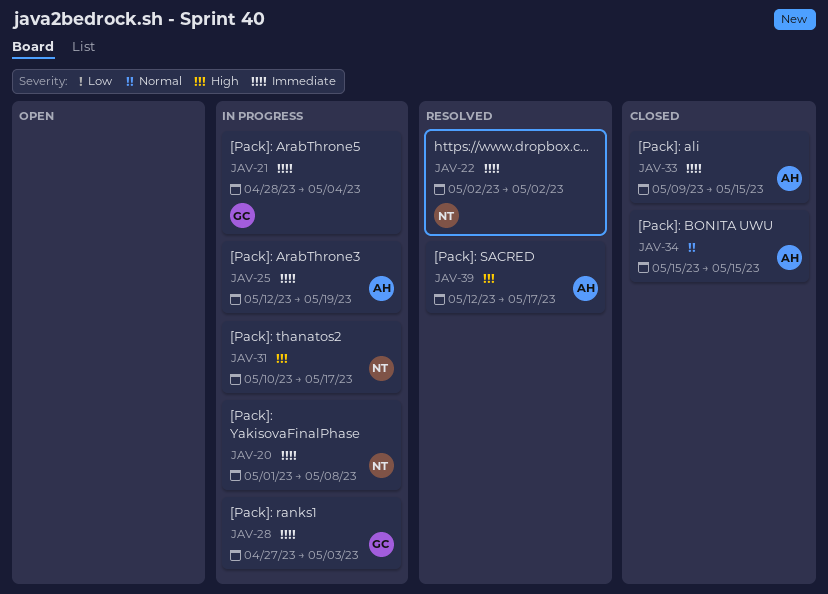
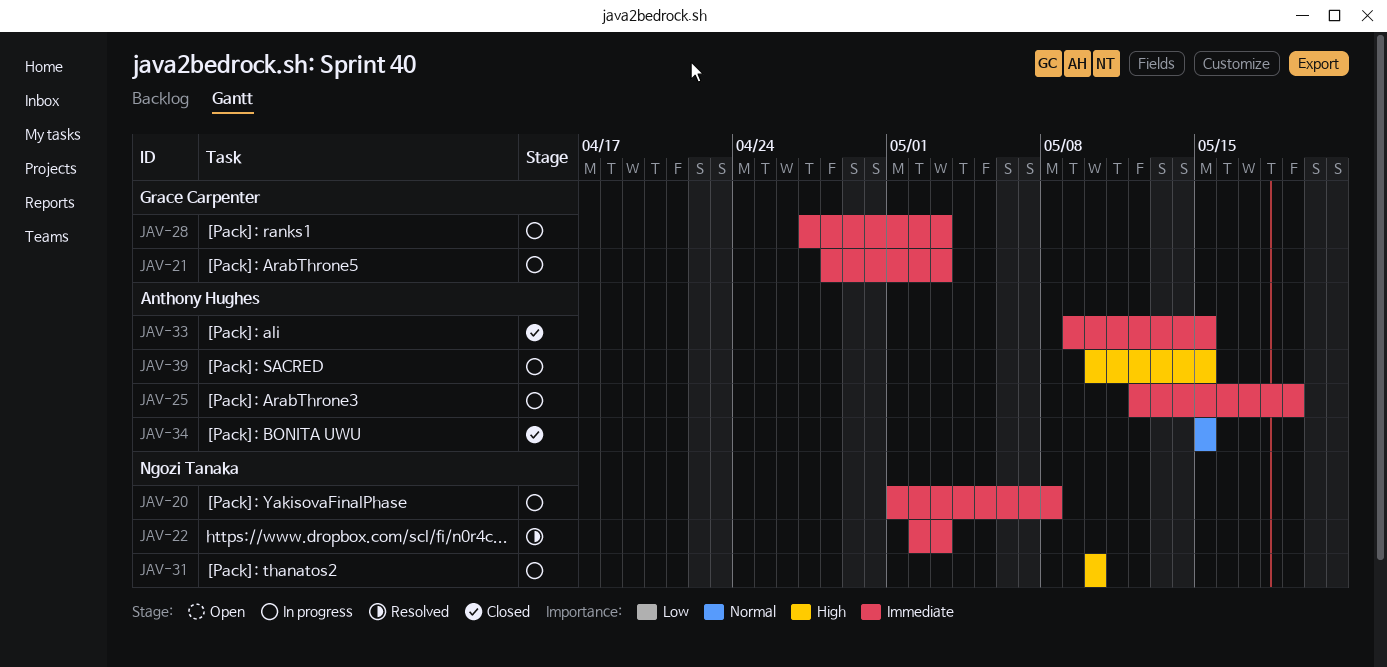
JAV-21, due: May 4 -> May 3
JAV-22, due: May 2 -> May 3
JAV-31, due: May 17 -> May 10
JAV-39, status: Resolved -> In progress
JAV-39, start: May 12 -> May 10
JAV-39, due: May 17 -> May 15

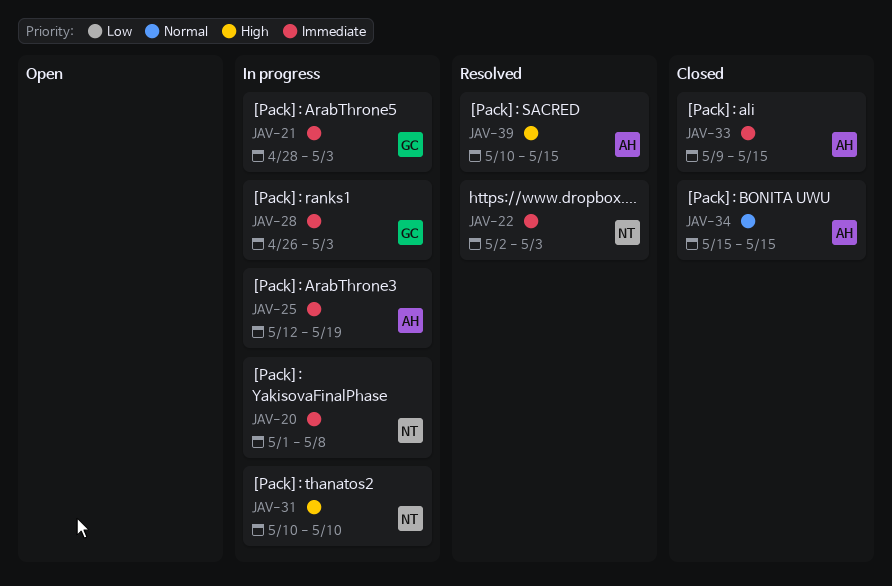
JAV-28, start: Apr 27 -> Apr 26
JAV-39, status: In progress -> Resolved

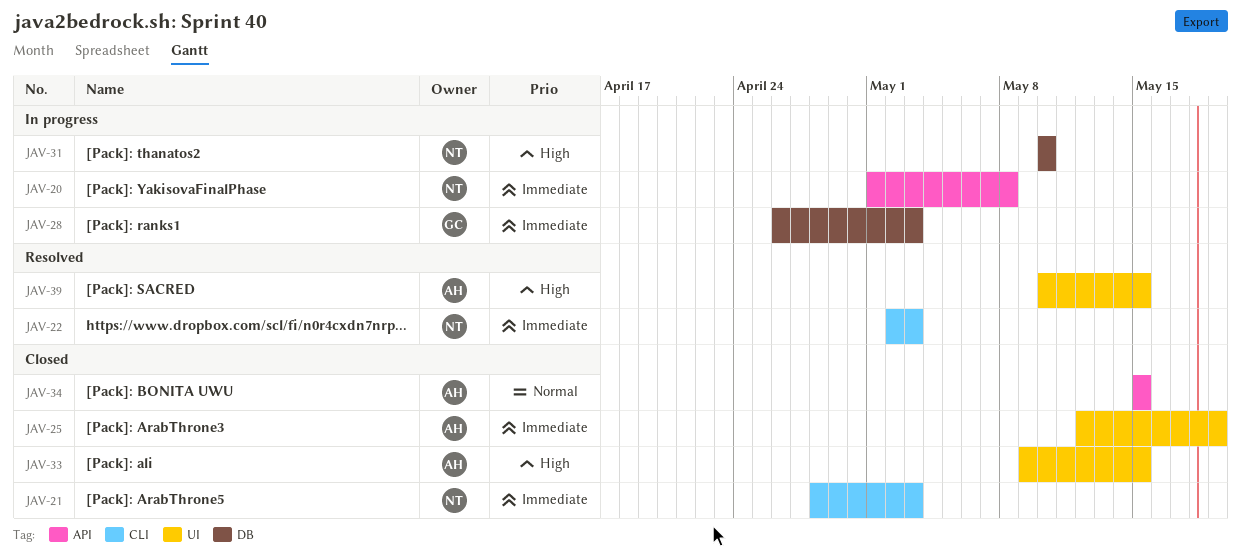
JAV-21, status: In progress -> Closed
JAV-21, owner: GC -> NT
JAV-25, status: In progress -> Closed
JAV-33, priority: Immediate -> High

